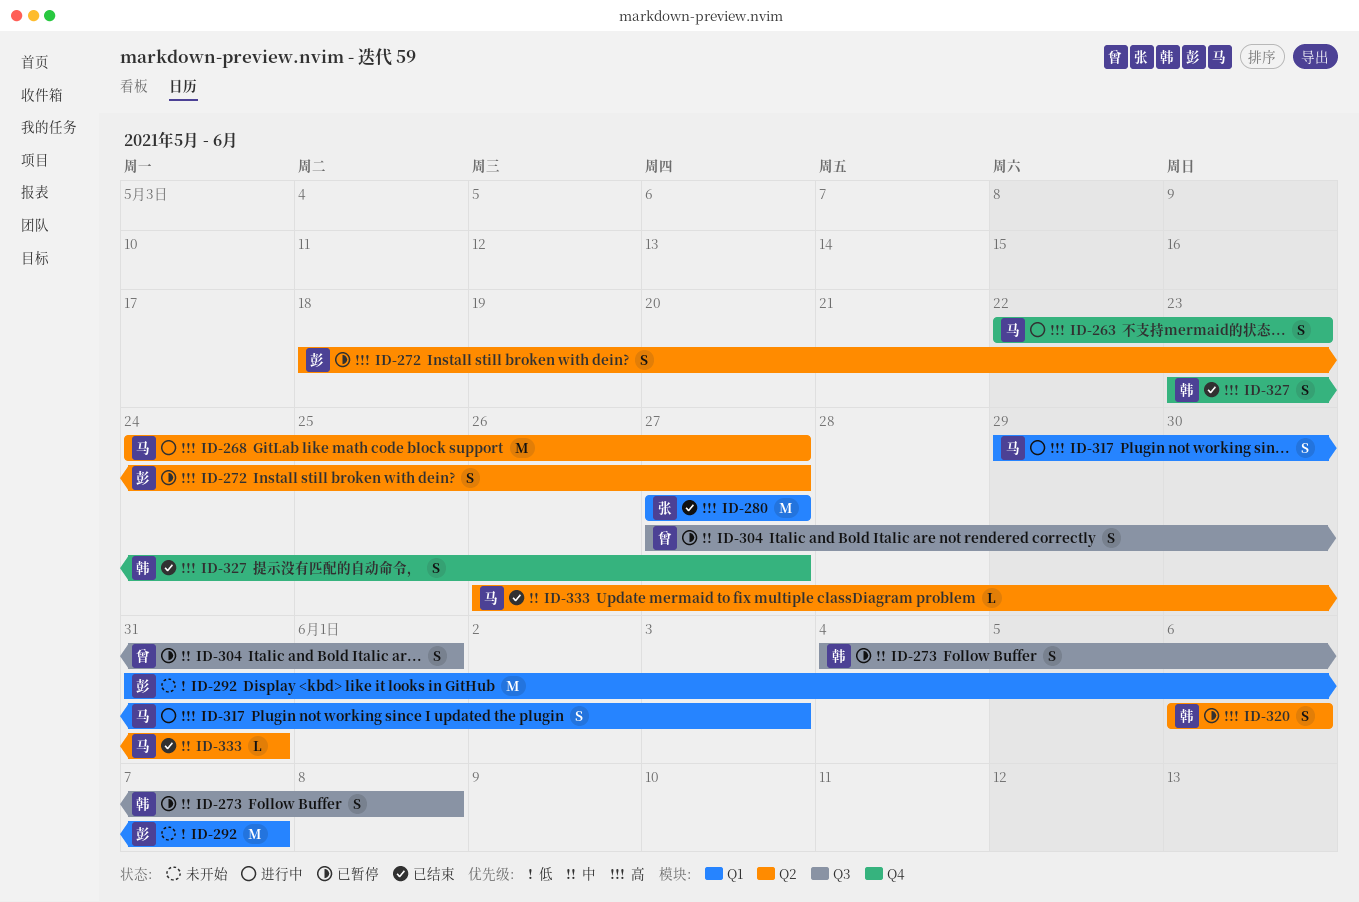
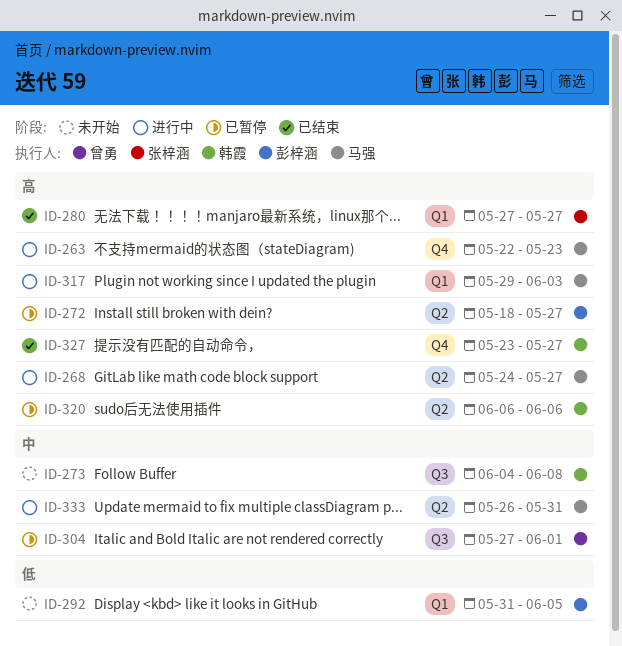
ID-273, status: 已暂停 -> 未开始
ID-292, due: Jun 7 -> Jun 5
ID-333, status: 已结束 -> 进行中

